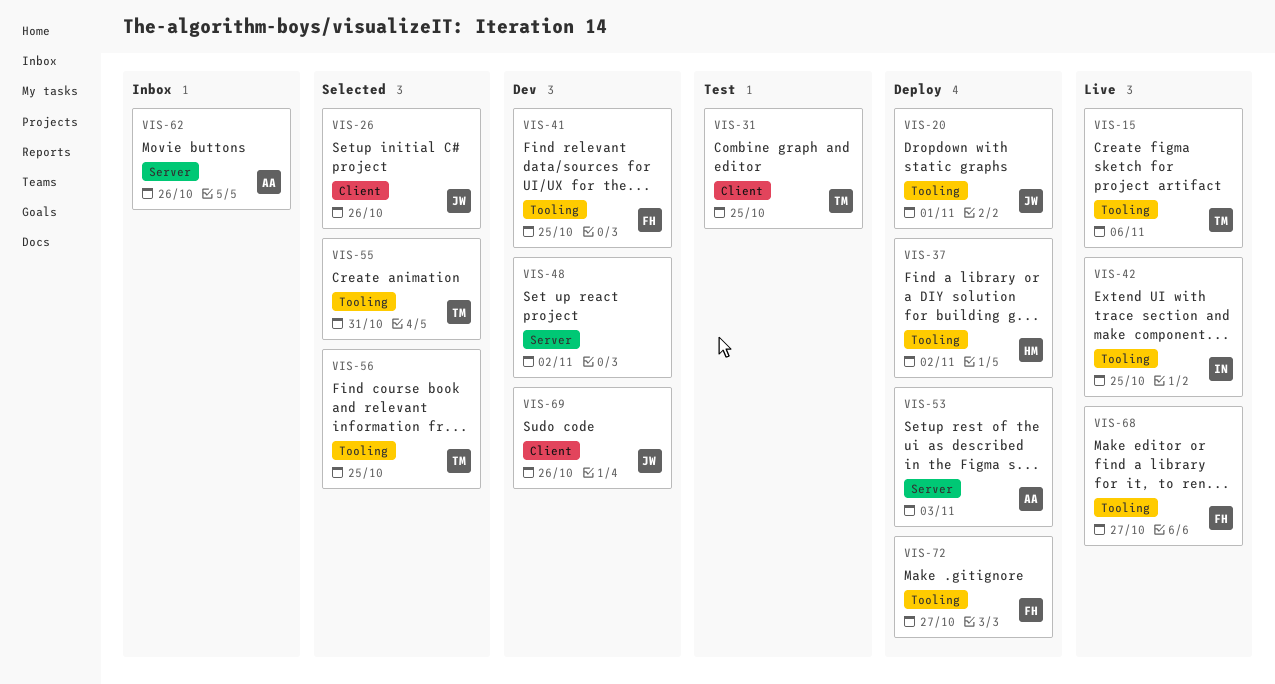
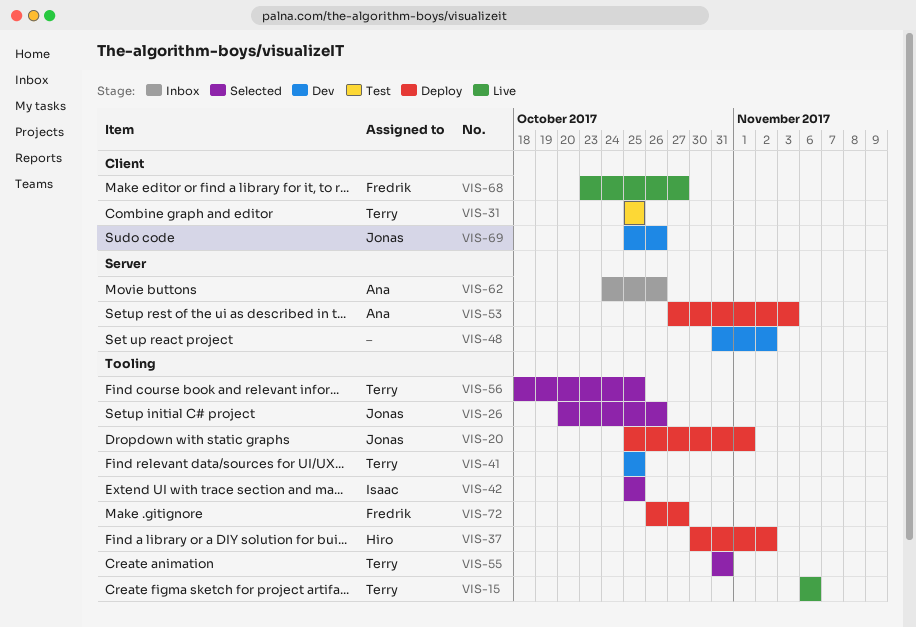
VIS-26, label: Client -> Tooling
VIS-41, owner: Fredrik -> Terry
VIS-42, status: Live -> Selected
VIS-68, label: Tooling -> Client

